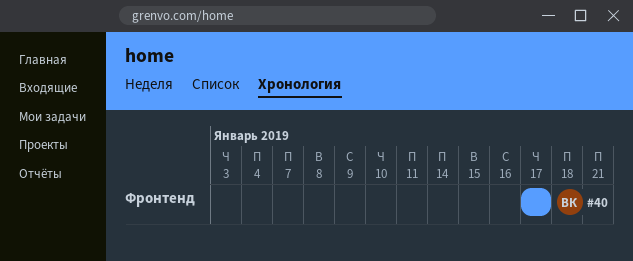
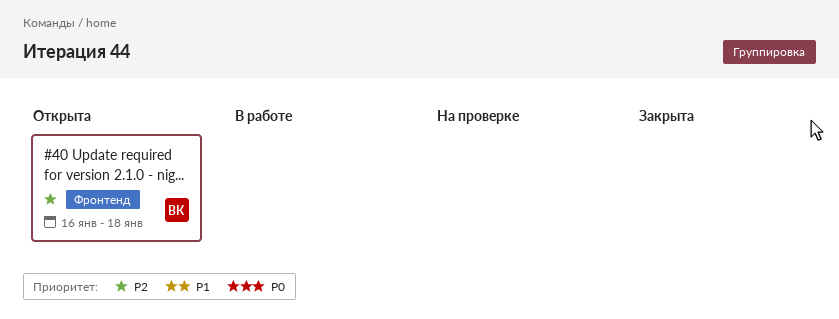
#40, start: Jan 17 -> Jan 16
#40, due: Jan 17 -> Jan 18

